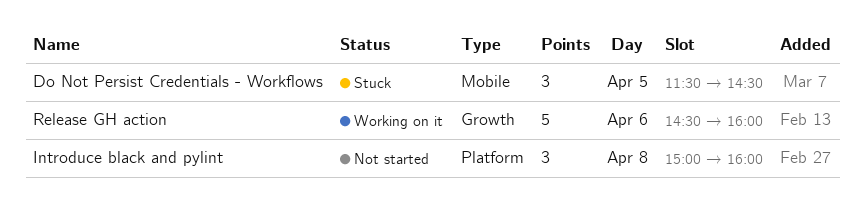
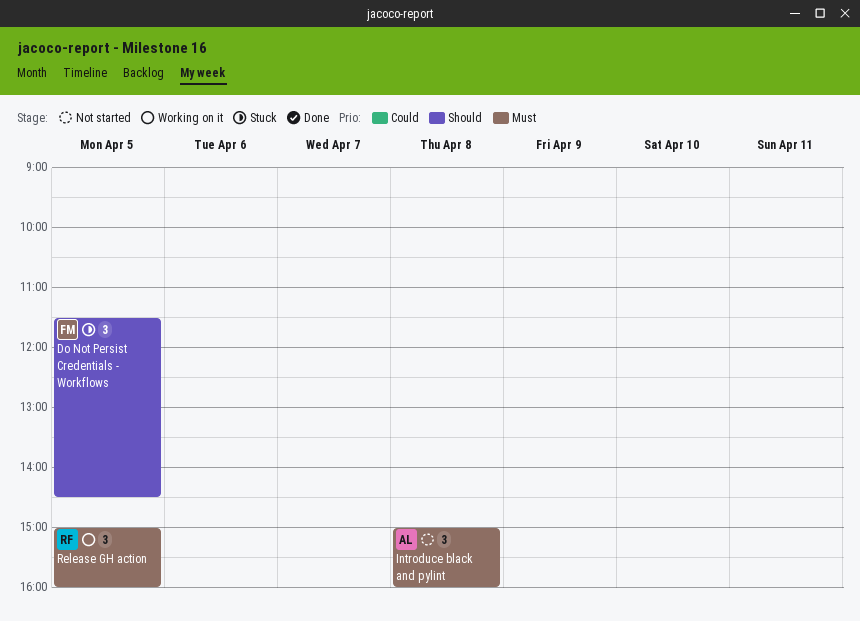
Release GH action, estimate: 5 -> 3
Release GH action, day: Apr 6 -> Apr 5
Release GH action, begins: 14:30 -> 15:00

